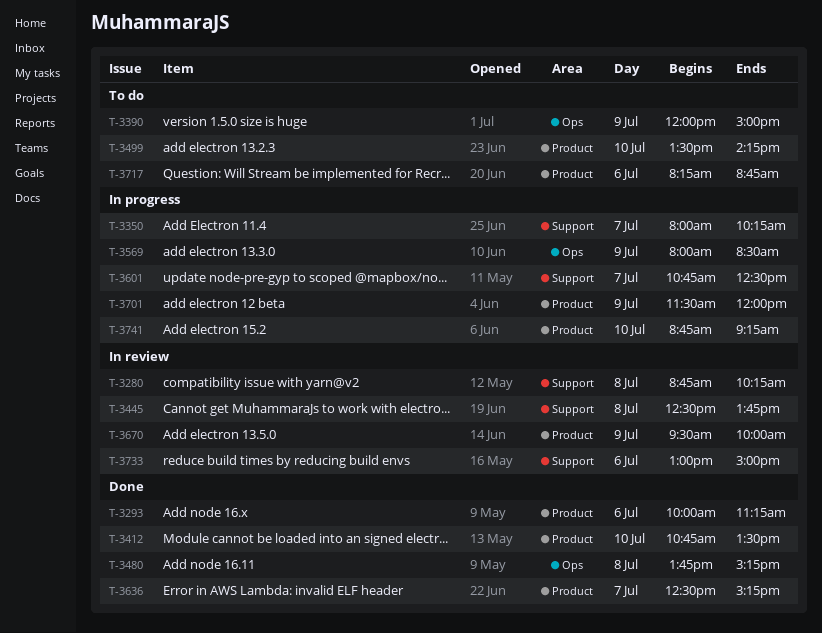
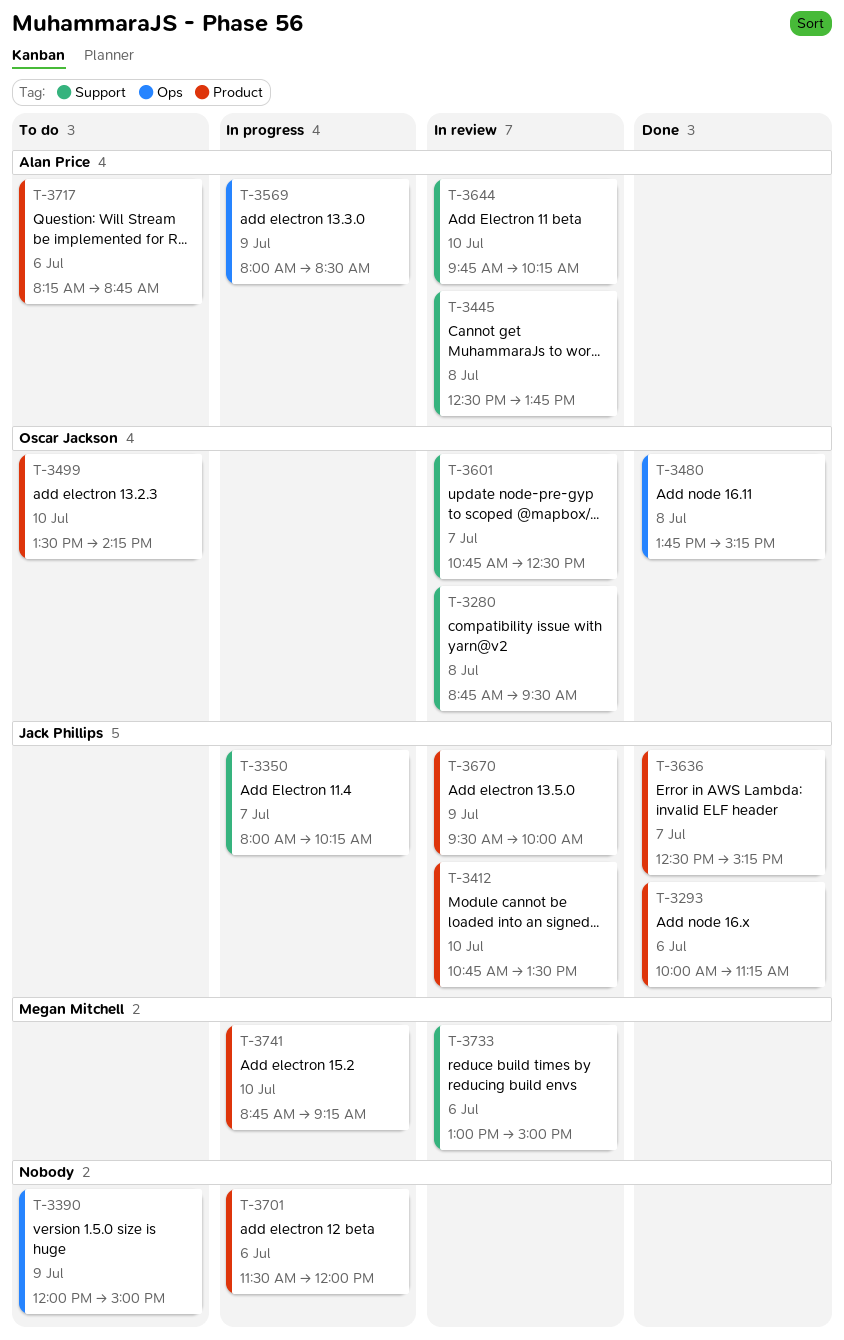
T-3280, ends: 10:15 -> 09:30
T-3412, status: Done -> In review
T-3601, status: In progress -> In review
T-3644: none -> present
T-3701, day: Jul 9 -> Jul 6

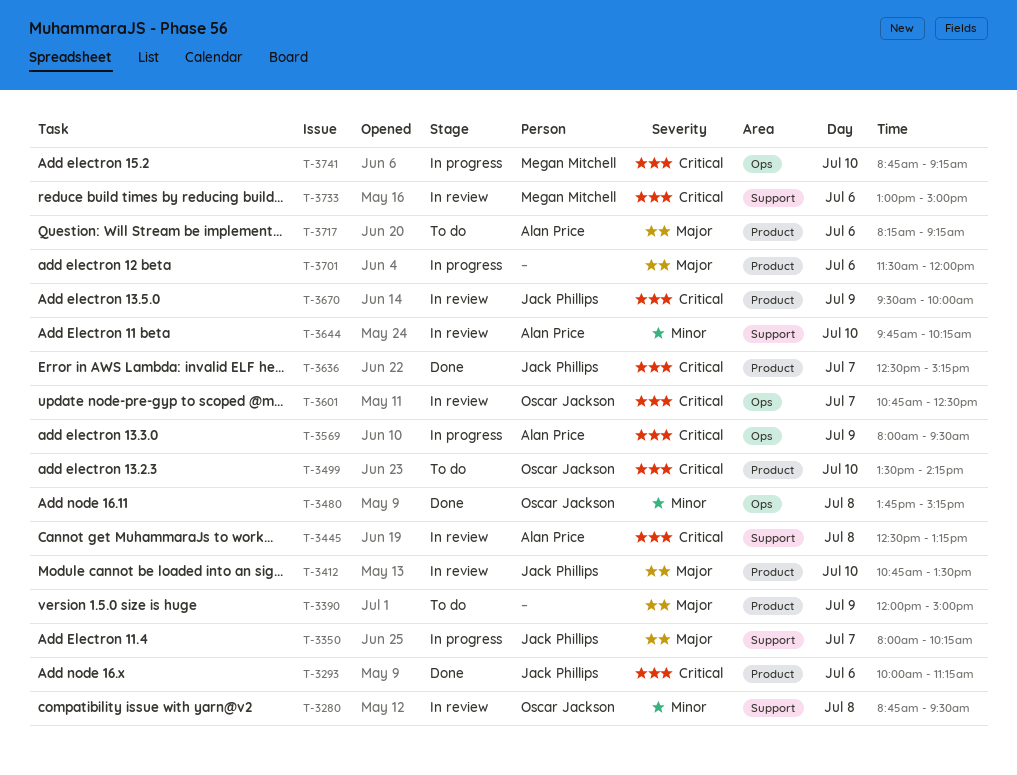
T-3390, label: Ops -> Product
T-3445, ends: 13:45 -> 13:15
T-3569, ends: 08:30 -> 09:30
T-3601, label: Support -> Ops
T-3717, ends: 08:45 -> 09:15
T-3741, label: Product -> Ops

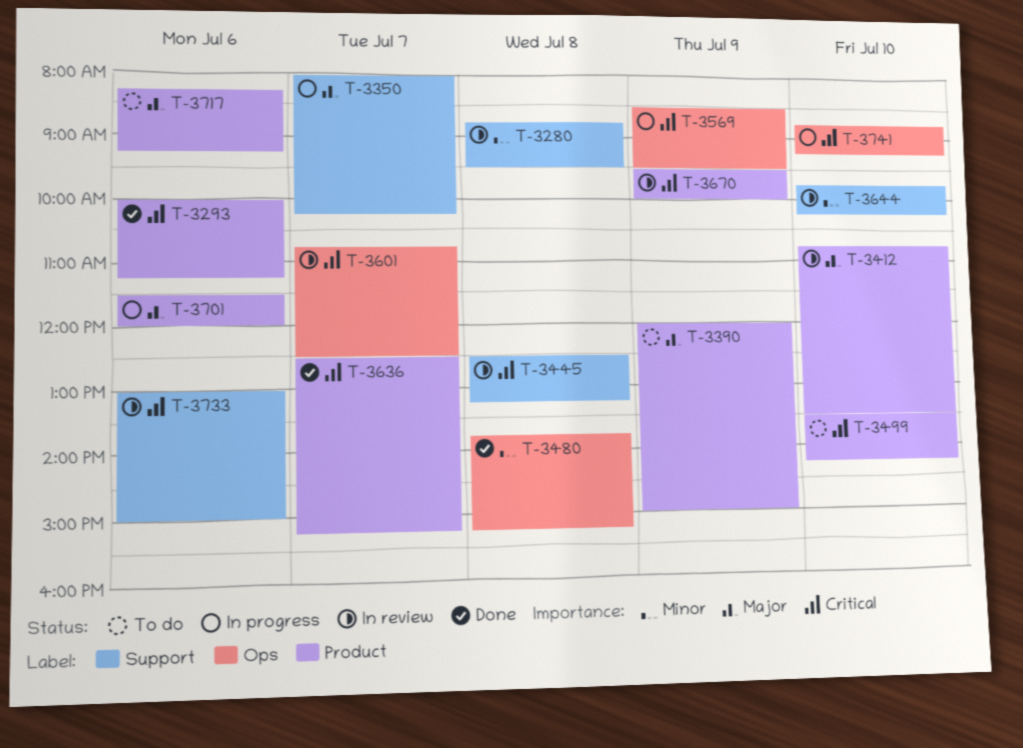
T-3569, begins: 08:00 -> 08:30

